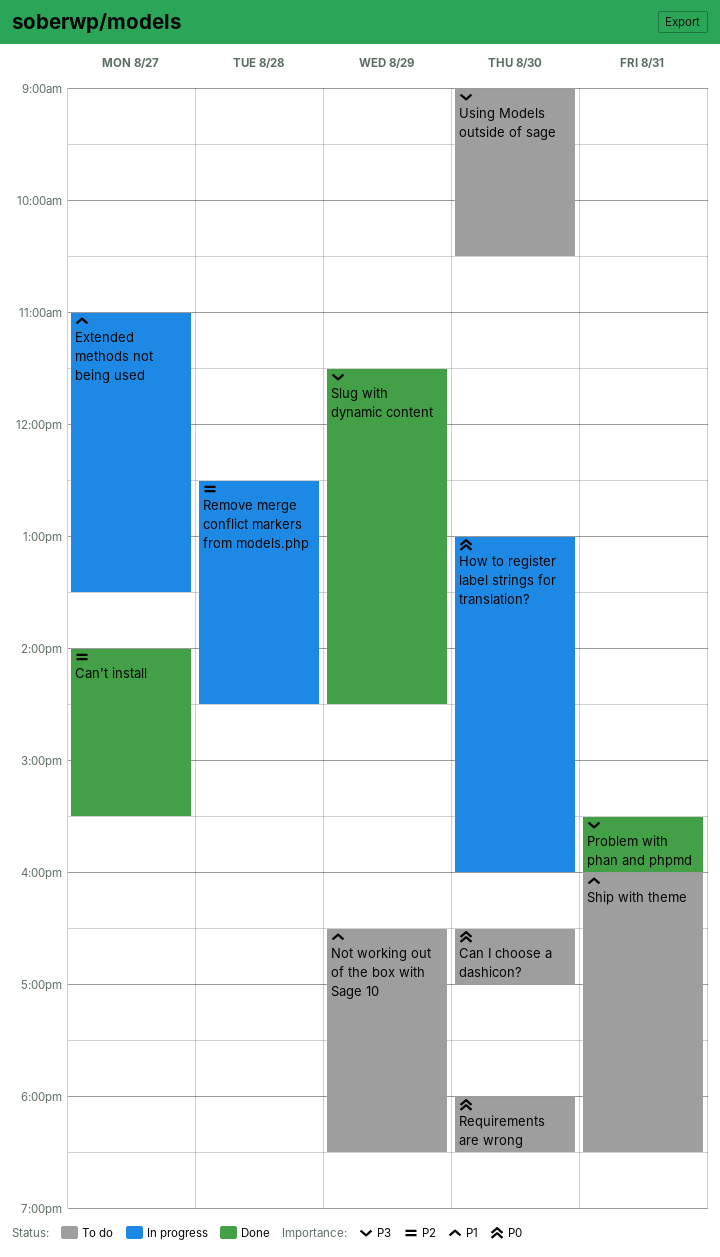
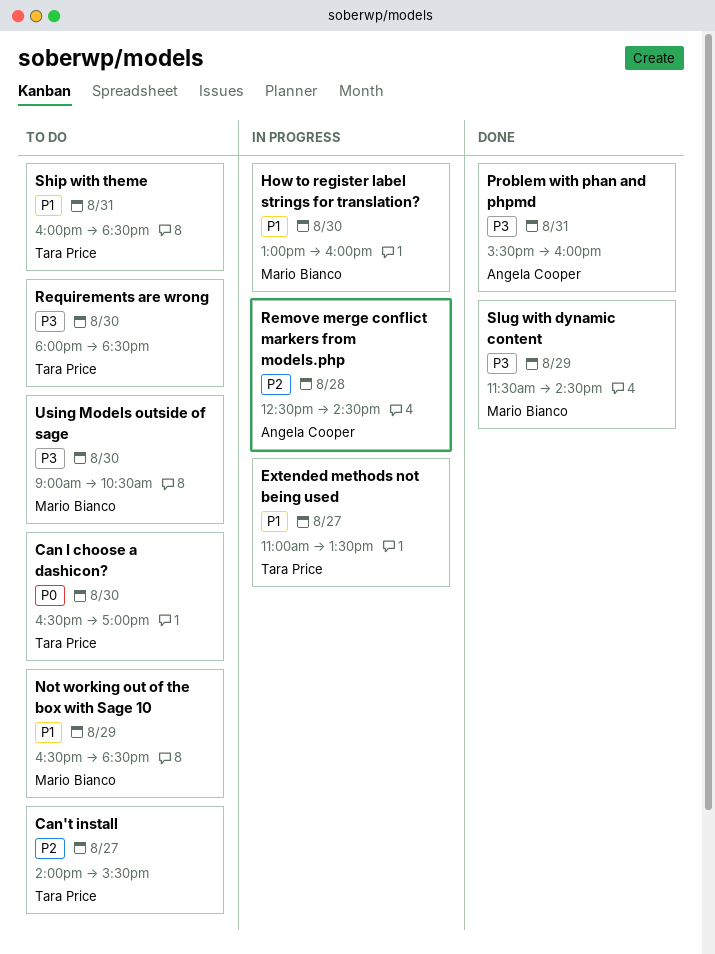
Can't install, status: Done -> To do
How to register label strings for translation?, priority: P0 -> P1
Requirements are wrong, priority: P0 -> P3

